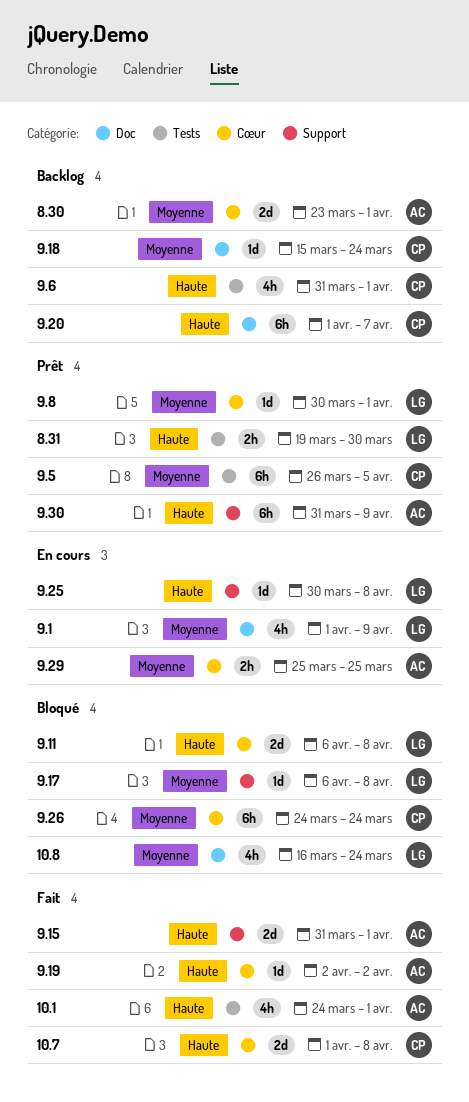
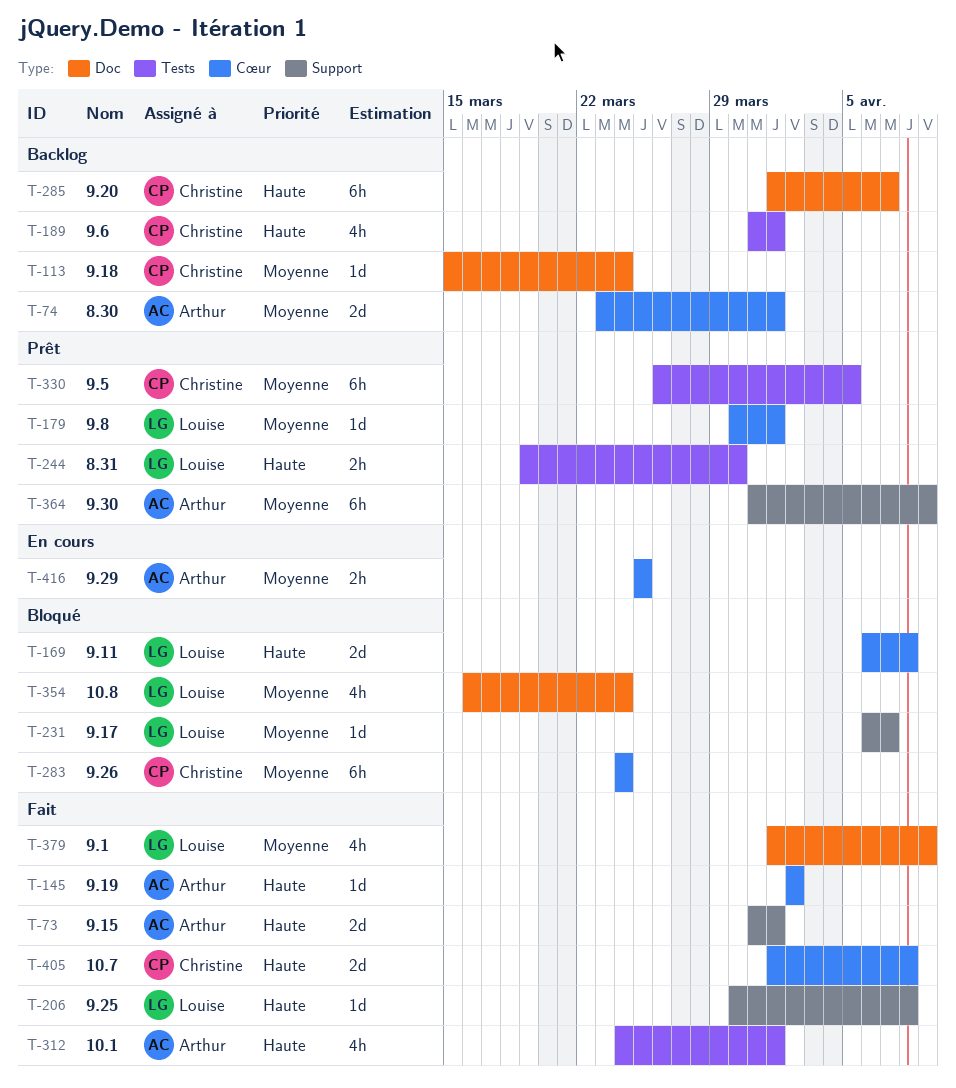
9.1, status: En cours -> Fait
9.17, due: Apr 8 -> Apr 7
9.25, status: En cours -> Fait
9.30, priority: Haute -> Moyenne

